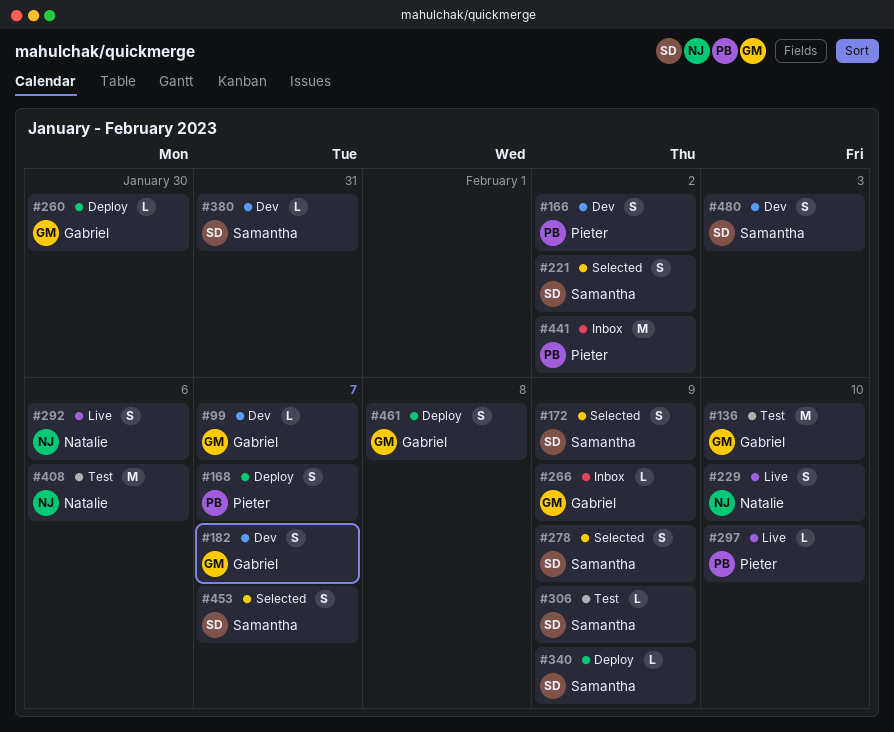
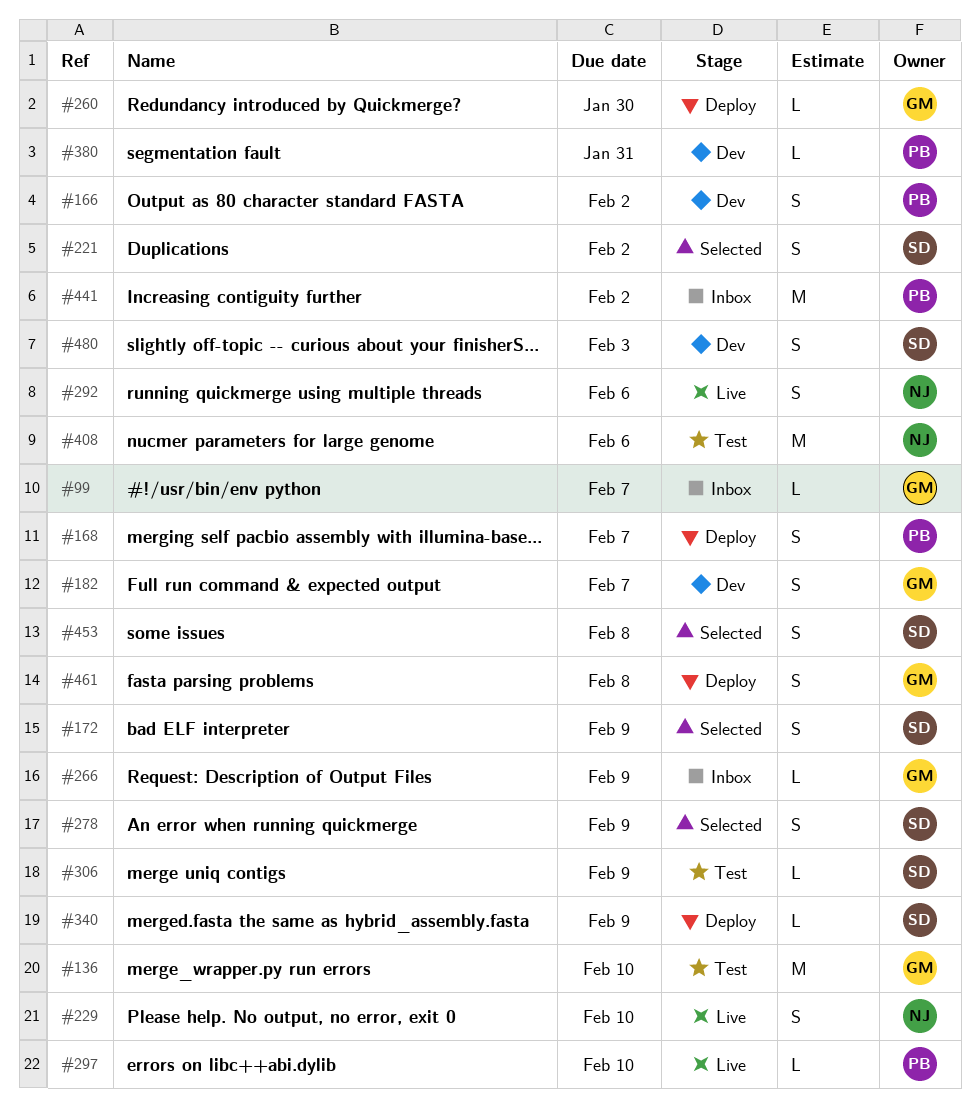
#99, status: Dev -> Inbox
#380, owner: Samantha -> Pieter
#453, due: Feb 7 -> Feb 8

